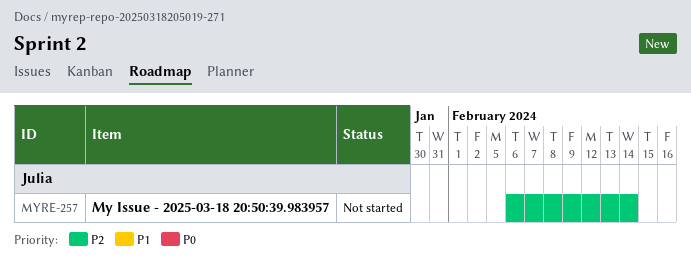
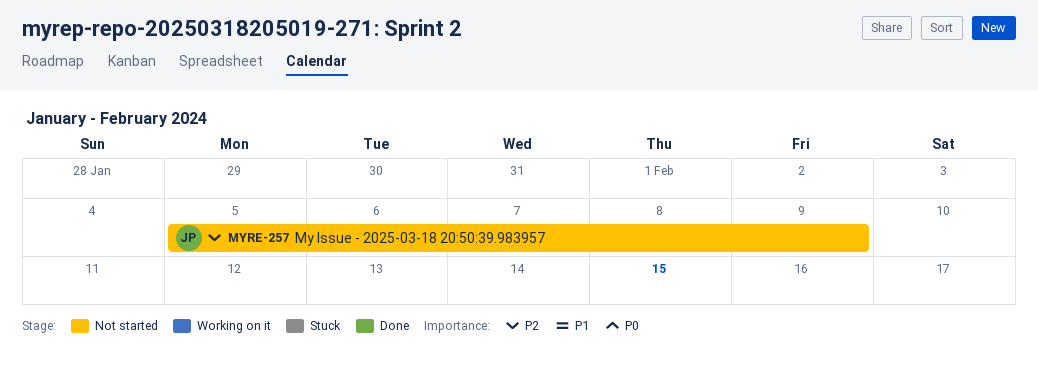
MYRE-257, start: Feb 6 -> Feb 5
MYRE-257, due: Feb 14 -> Feb 9

